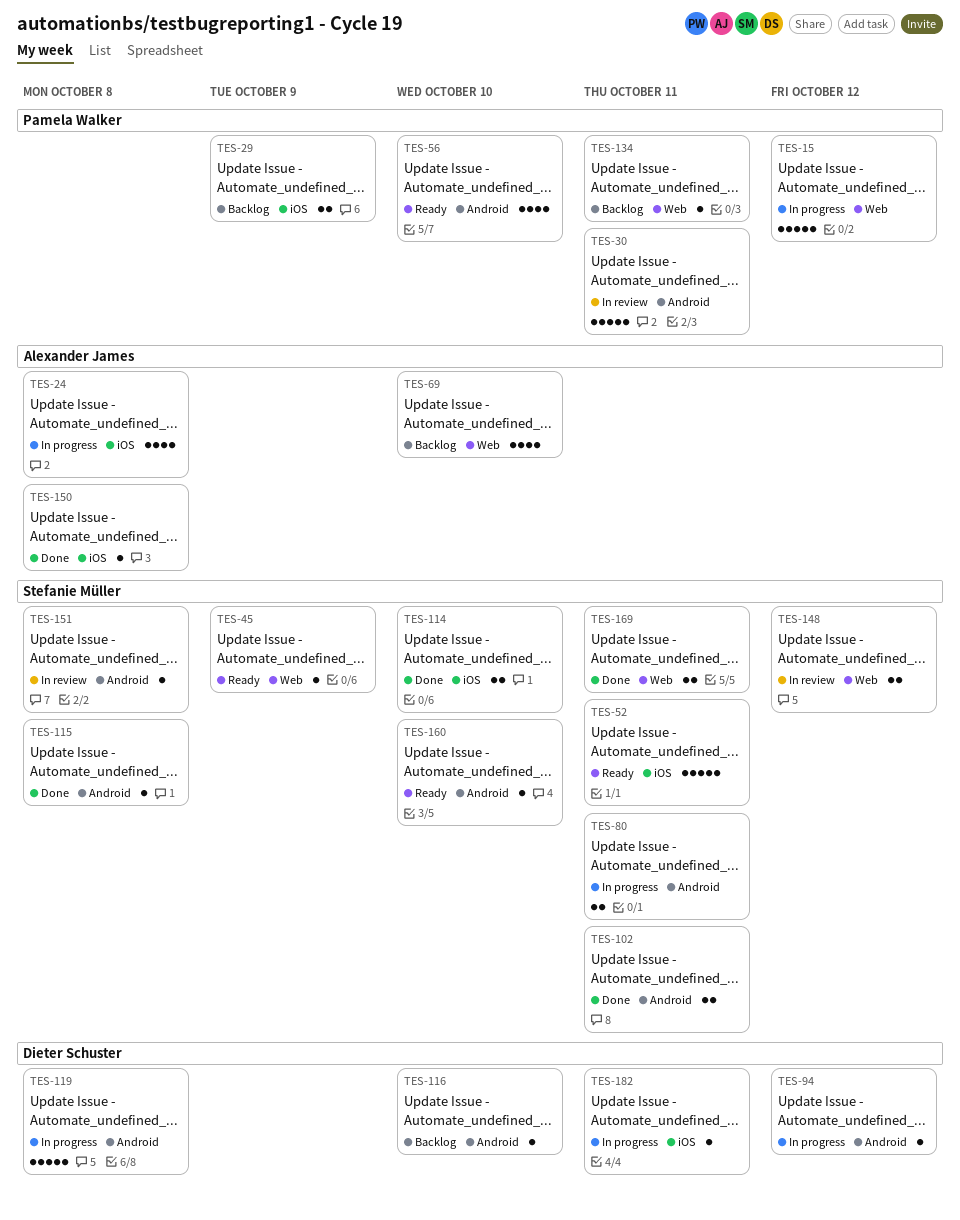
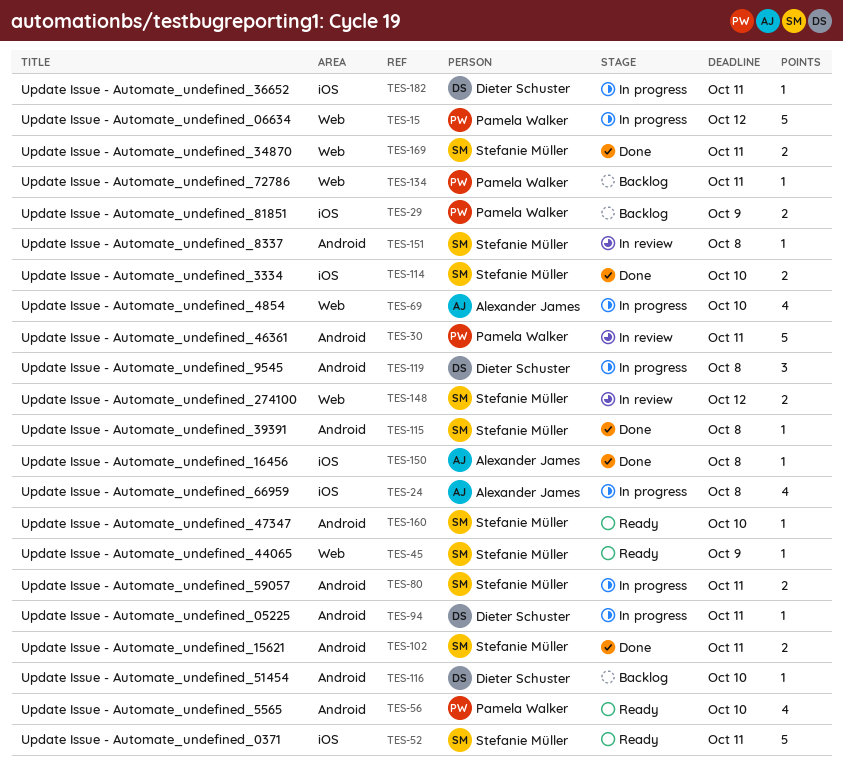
TES-69, status: Backlog -> In progress
TES-94, due: Oct 12 -> Oct 11
TES-119, estimate: 5 -> 3

